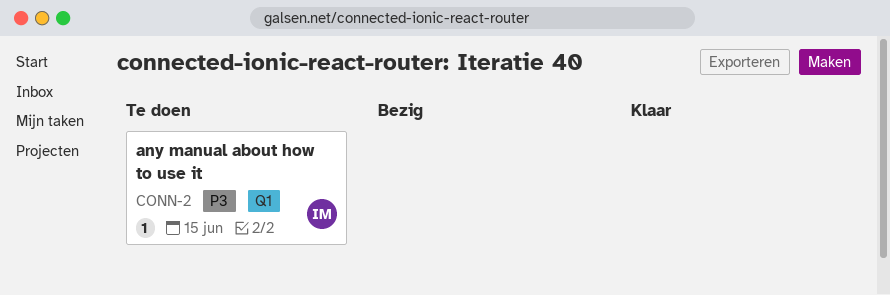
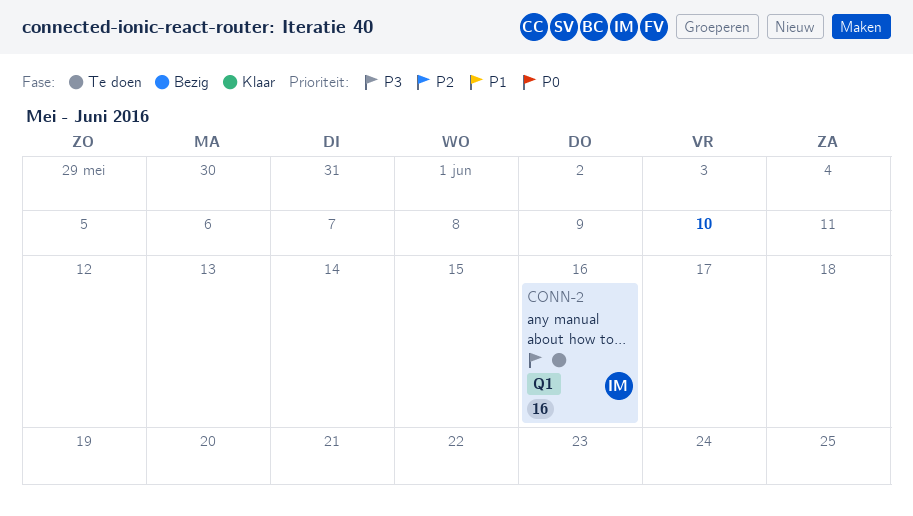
CONN-2, estimate: 1 -> 16
CONN-2, due: Jun 15 -> Jun 16

